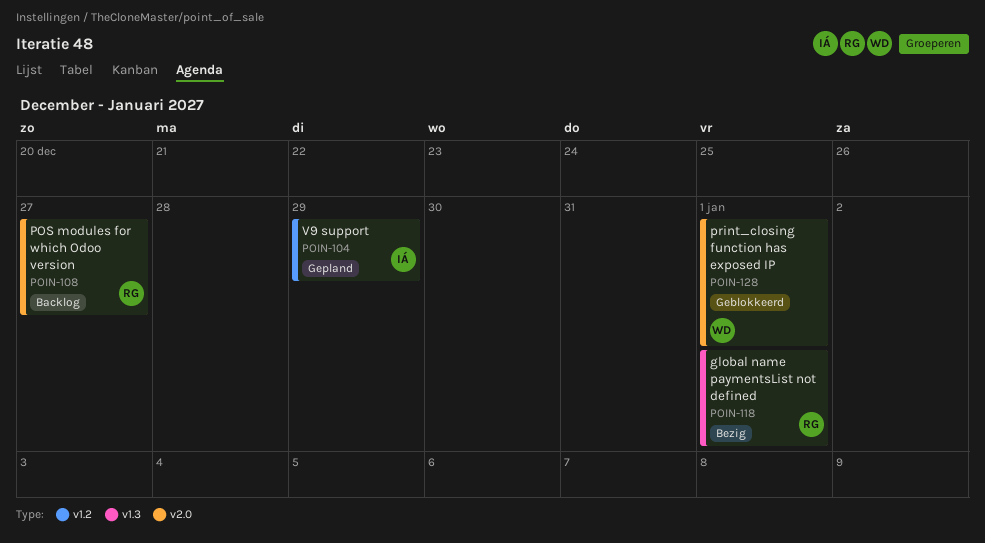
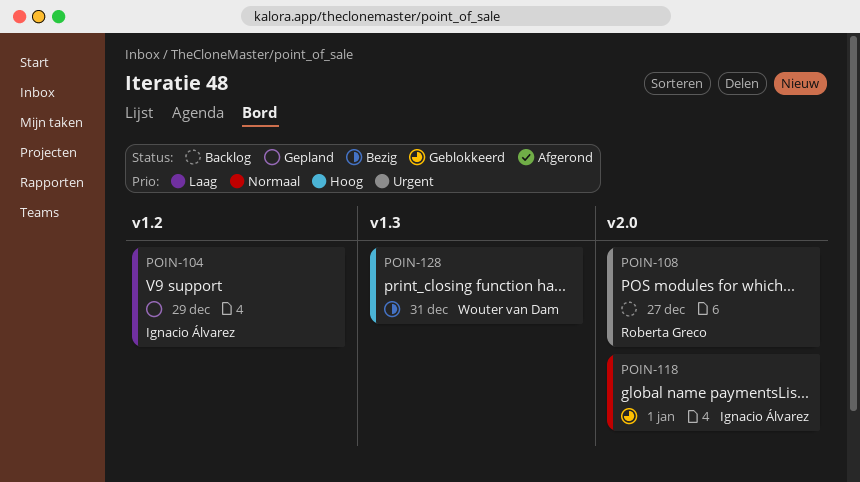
POIN-118, status: Bezig -> Geblokkeerd
POIN-118, owner: Roberta Greco -> Ignacio Álvarez
POIN-118, label: v1.3 -> v2.0
POIN-128, status: Geblokkeerd -> Bezig
POIN-128, label: v2.0 -> v1.3
POIN-128, due: Jan 1 -> Dec 31

